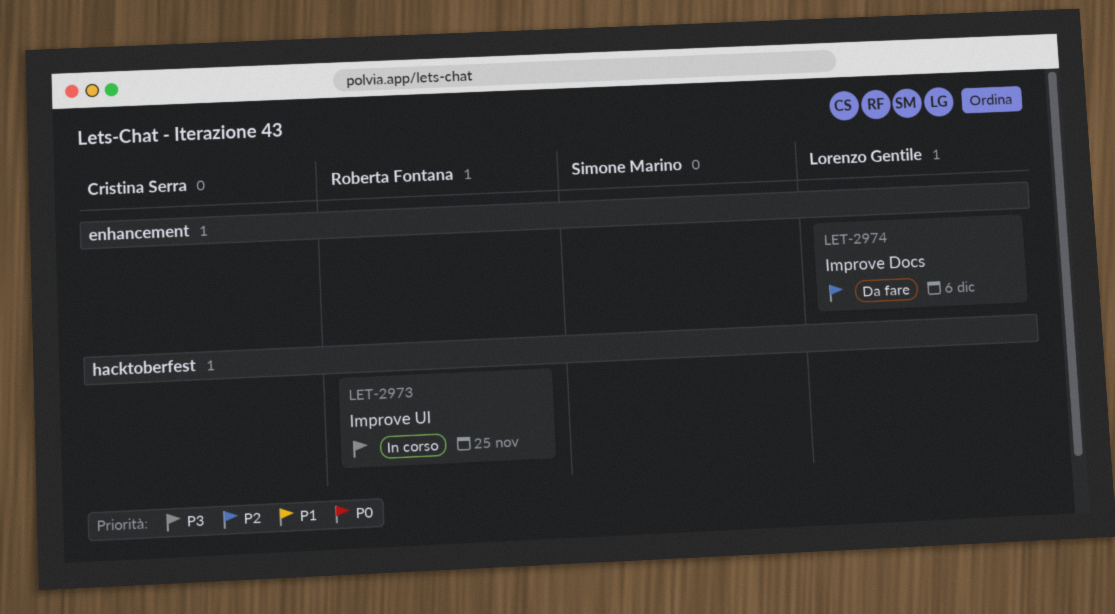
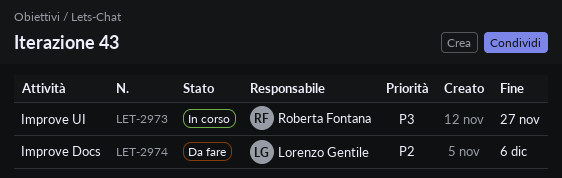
LET-2973, due: Nov 25 -> Nov 27

